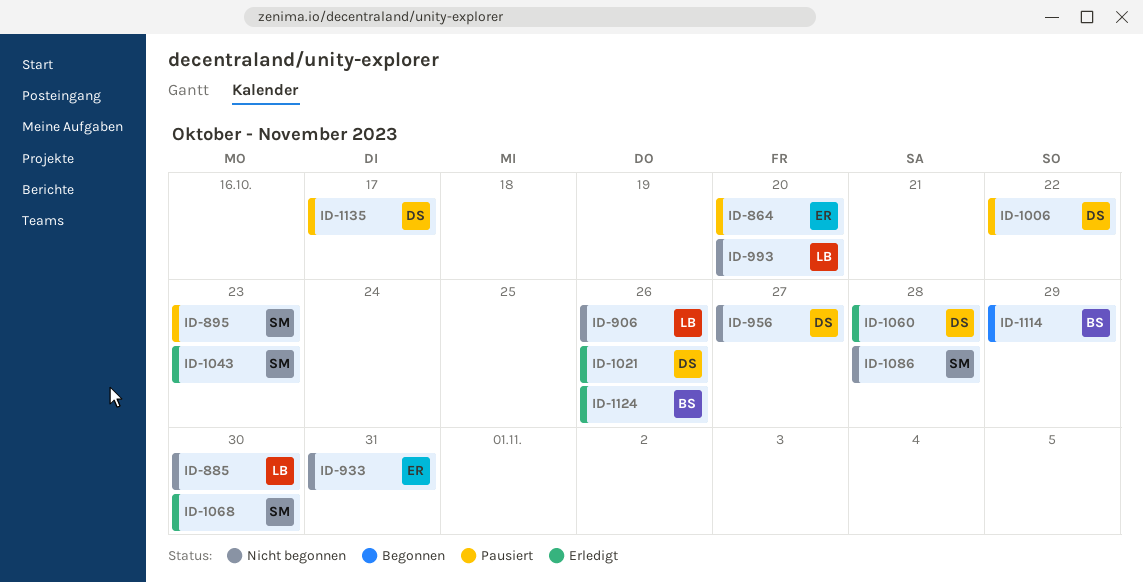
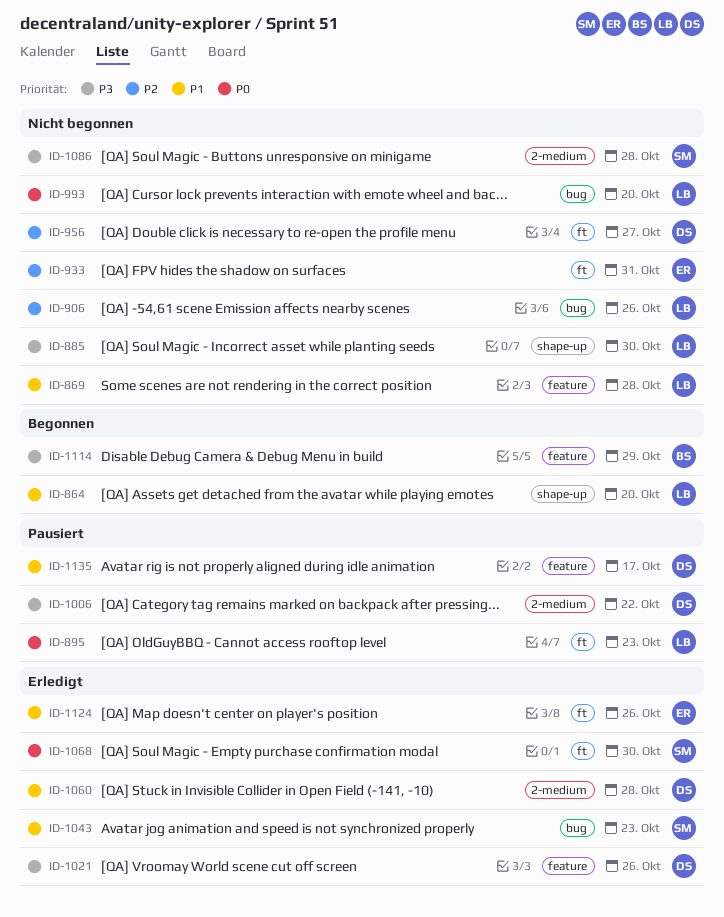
ID-864, status: Pausiert -> Begonnen
ID-864, owner: ER -> LB
ID-869: none -> present
ID-895, owner: SM -> LB
ID-1124, owner: BS -> ER

